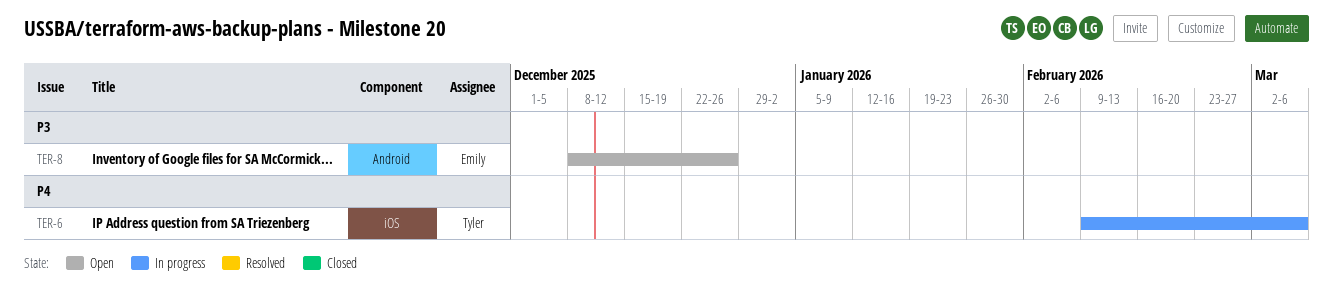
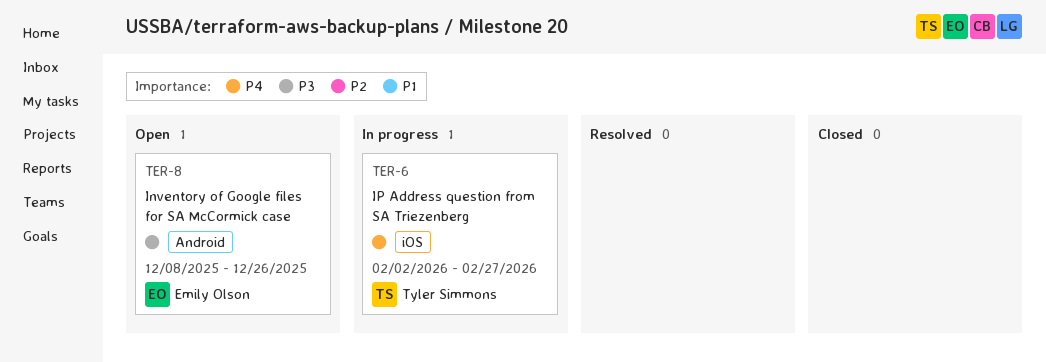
TER-6, start: Feb 9 -> Feb 2
TER-6, due: Mar 6 -> Feb 27

